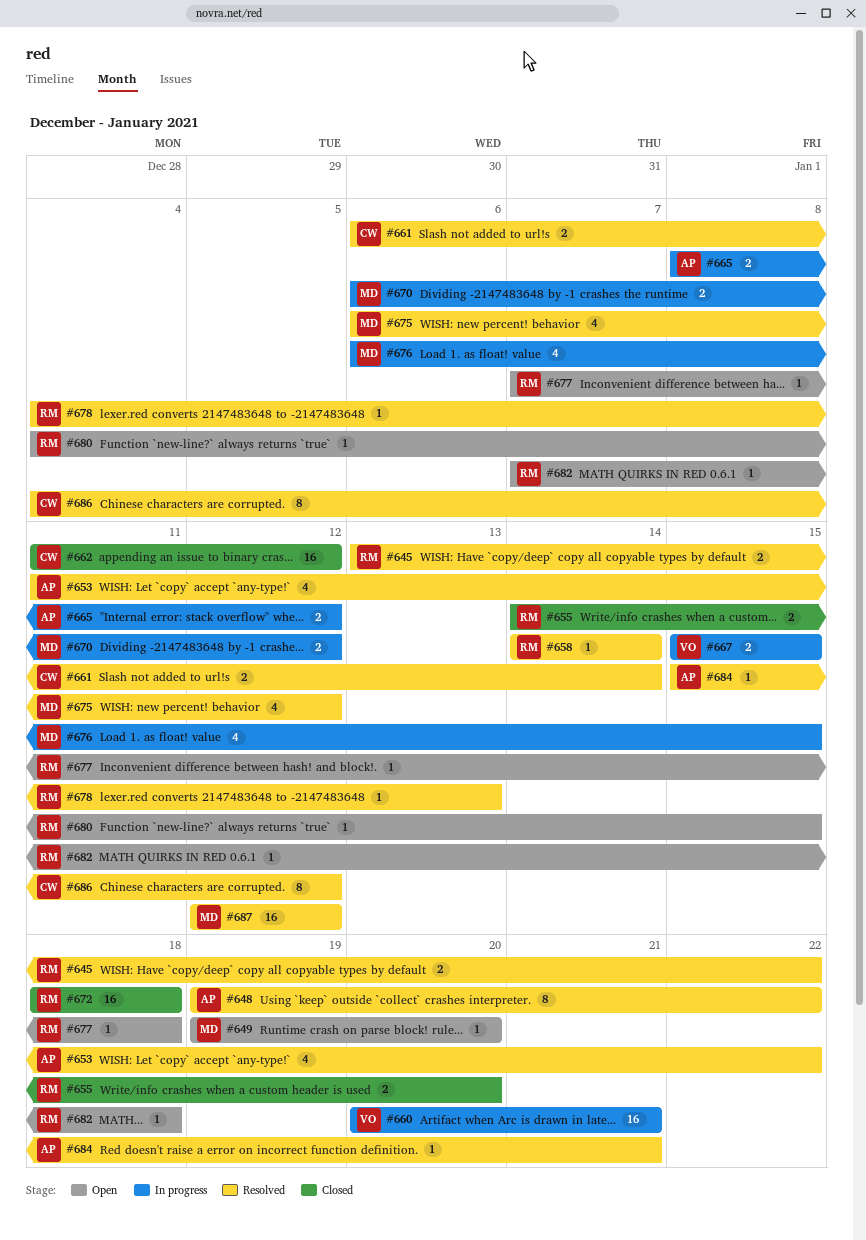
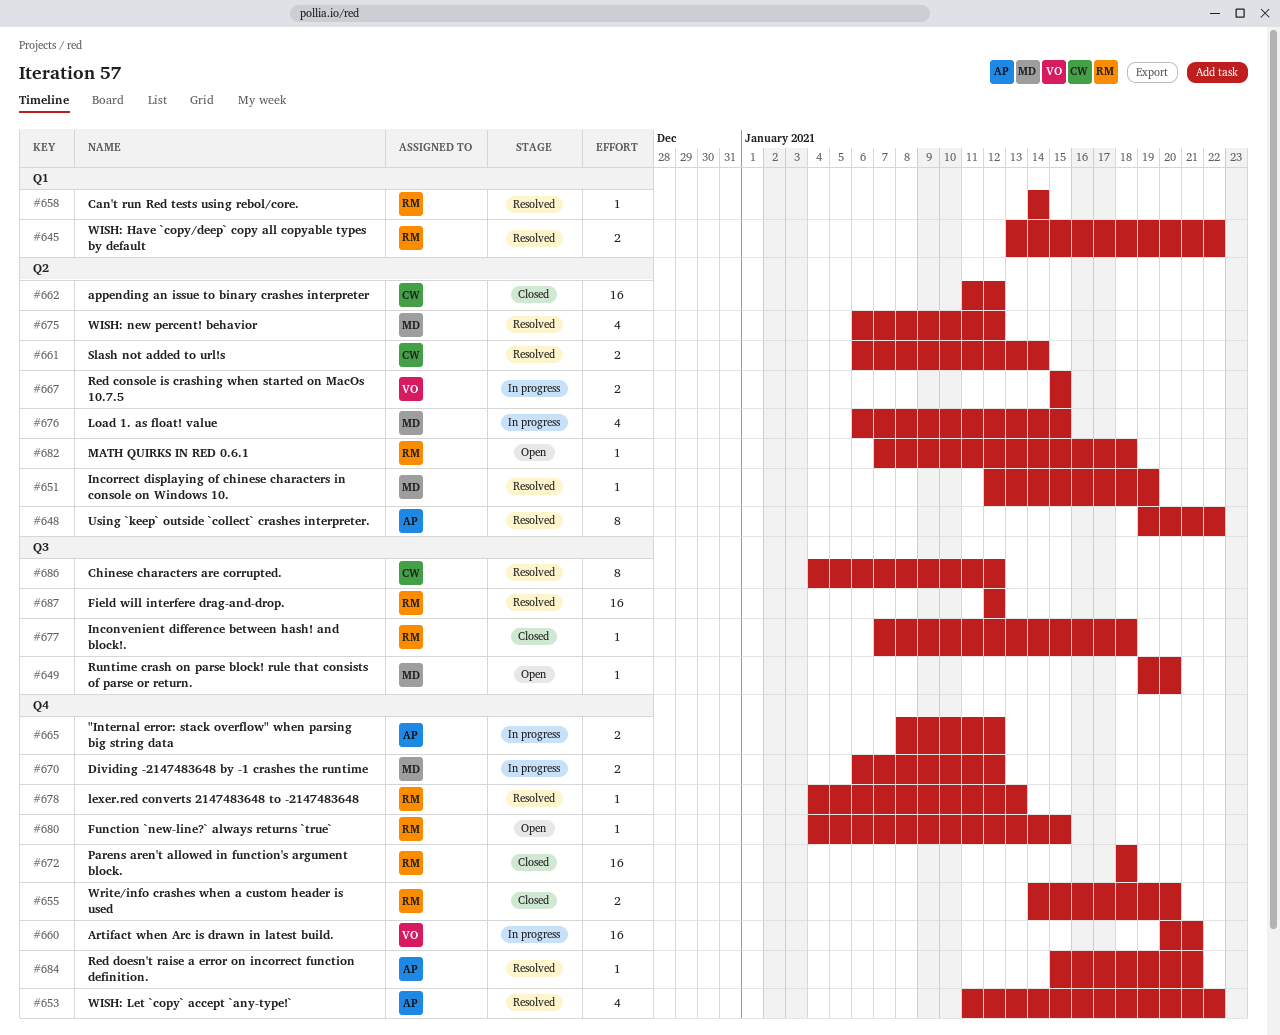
#651: none -> present
#677, status: Open -> Closed
#687, owner: MD -> RM

